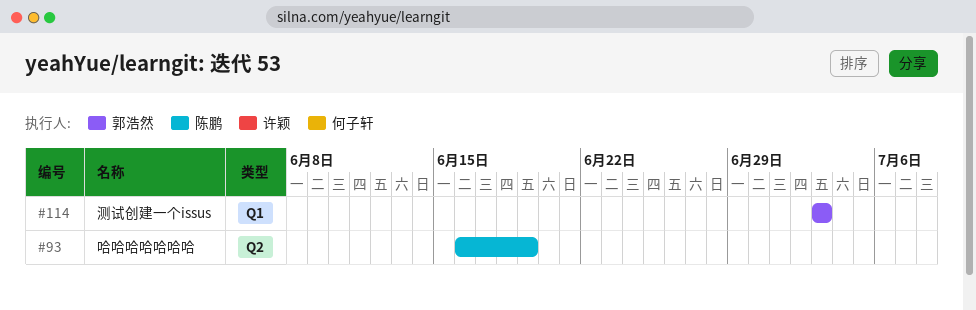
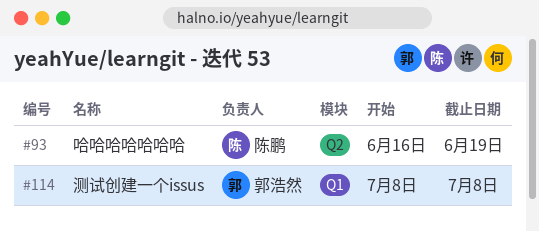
#114, start: Jul 3 -> Jul 8
#114, due: Jul 3 -> Jul 8

